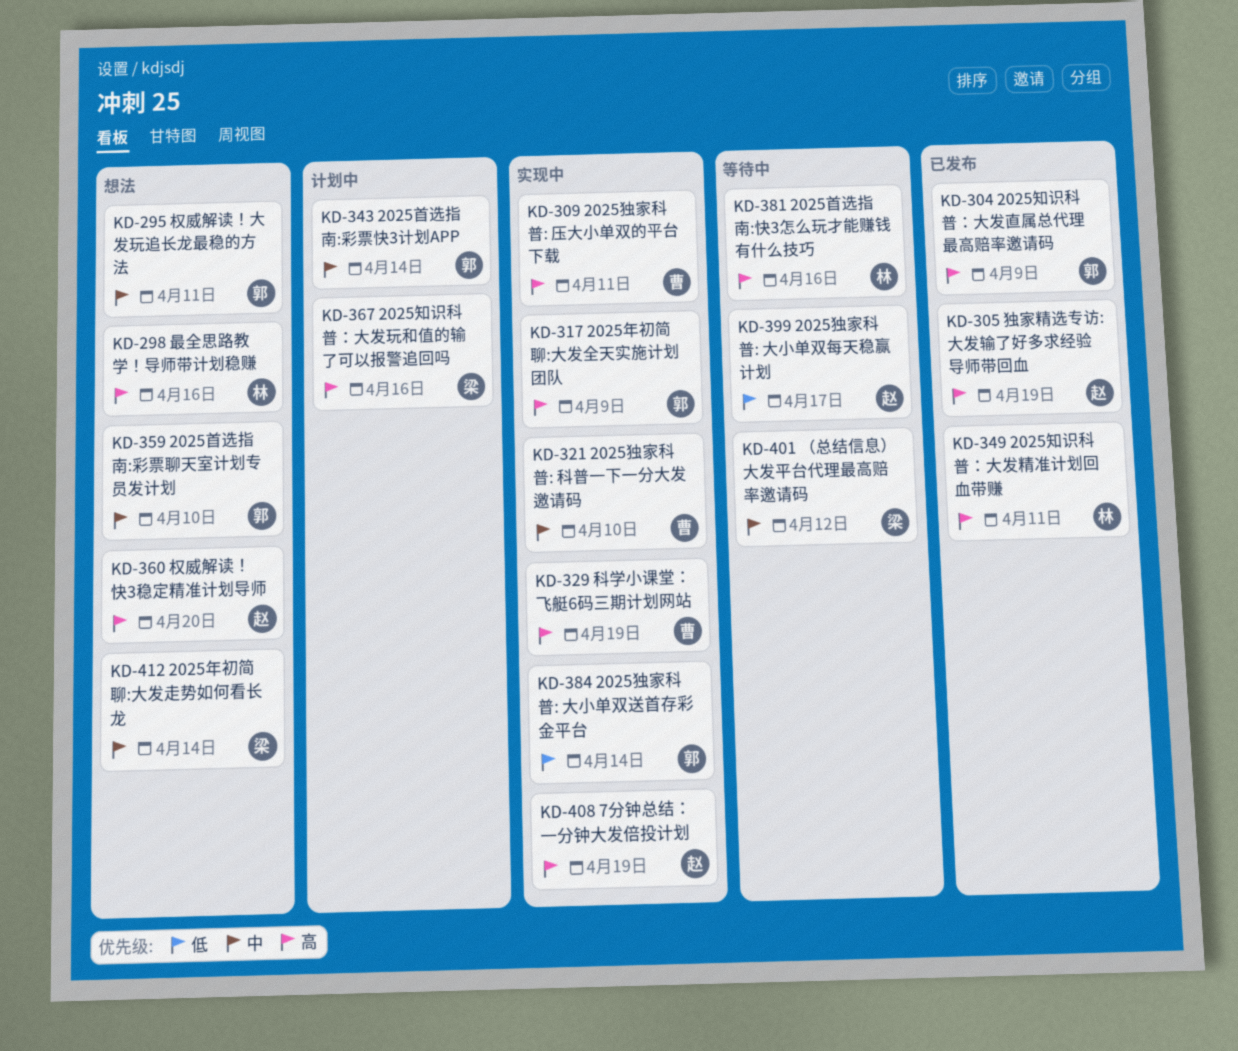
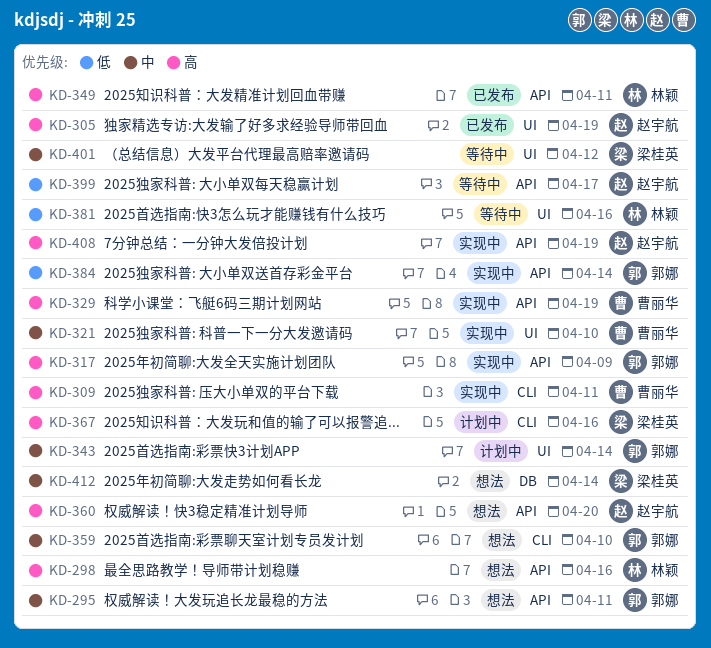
KD-304: present -> none
KD-381, priority: 高 -> 低

